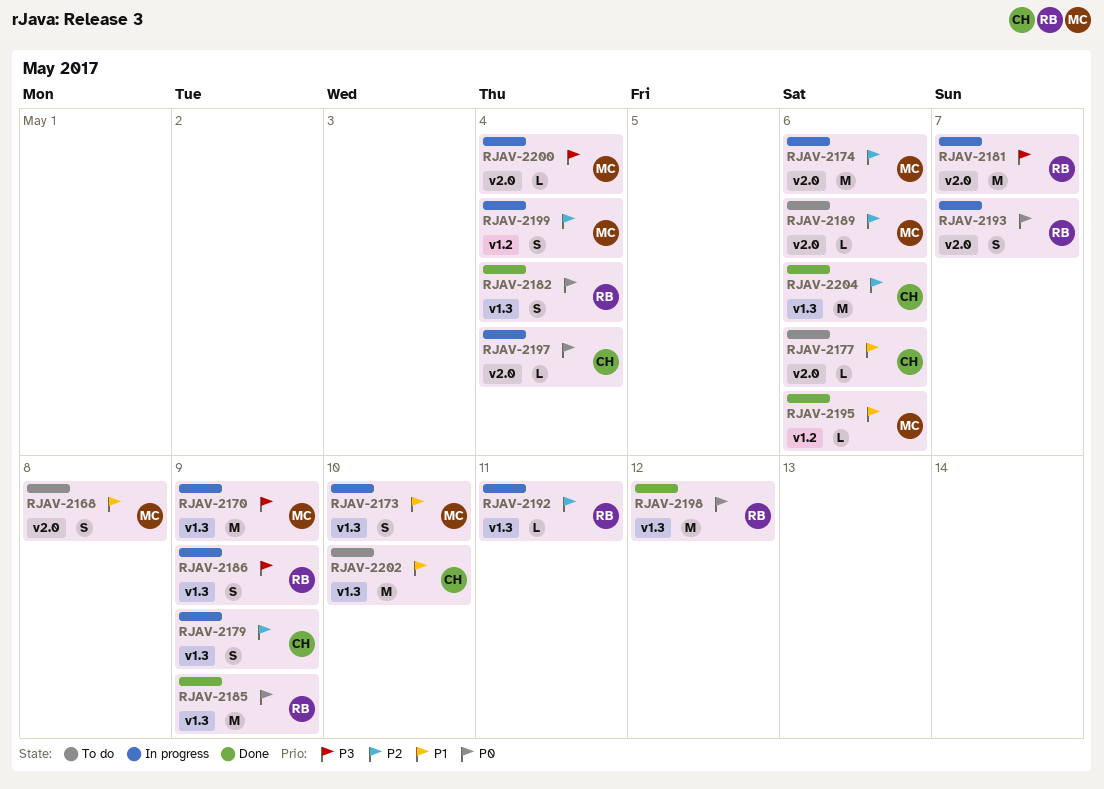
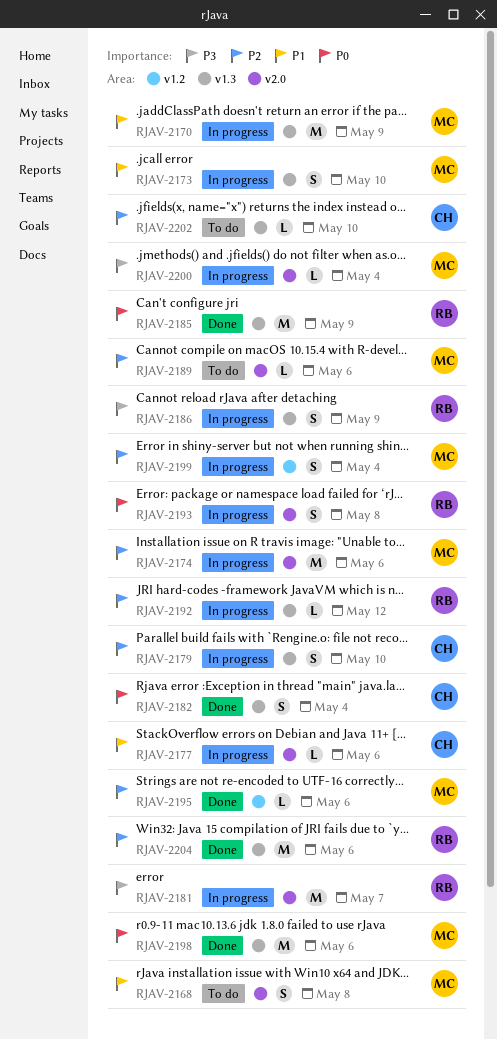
RJAV-2170, priority: P3 -> P1
RJAV-2177, status: To do -> In progress
RJAV-2179, due: May 9 -> May 10
RJAV-2182, owner: RB -> CH
RJAV-2192, due: May 11 -> May 12
RJAV-2193, due: May 7 -> May 8
RJAV-2195, priority: P1 -> P2
RJAV-2197: present -> none
RJAV-2198, owner: RB -> MC
RJAV-2198, due: May 12 -> May 6
RJAV-2202, priority: P1 -> P2
RJAV-2202, estimate: M -> L
RJAV-2204, owner: CH -> RB

